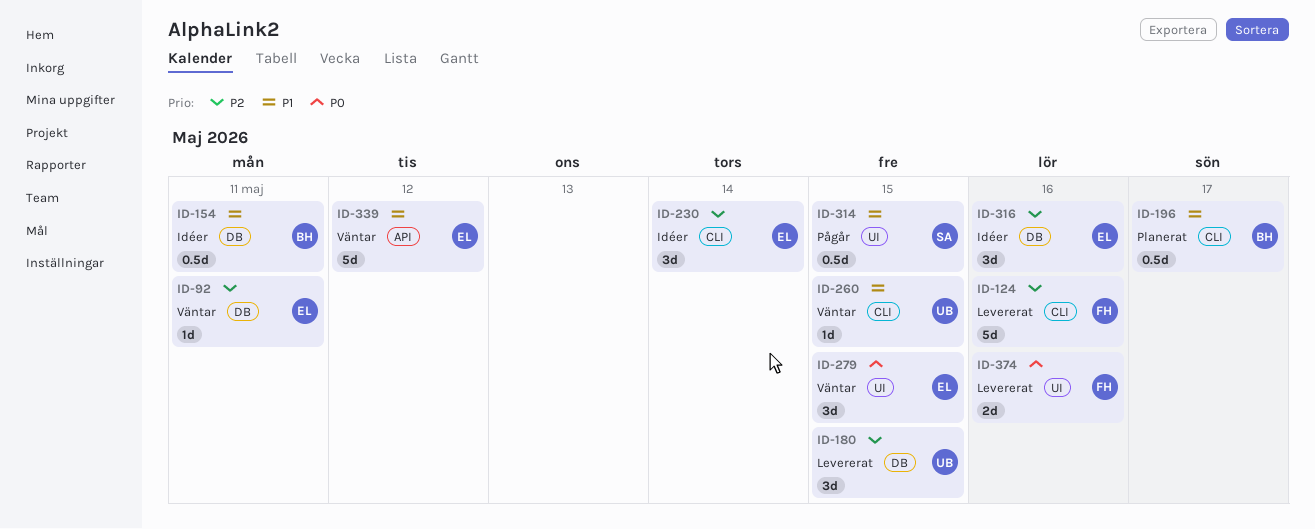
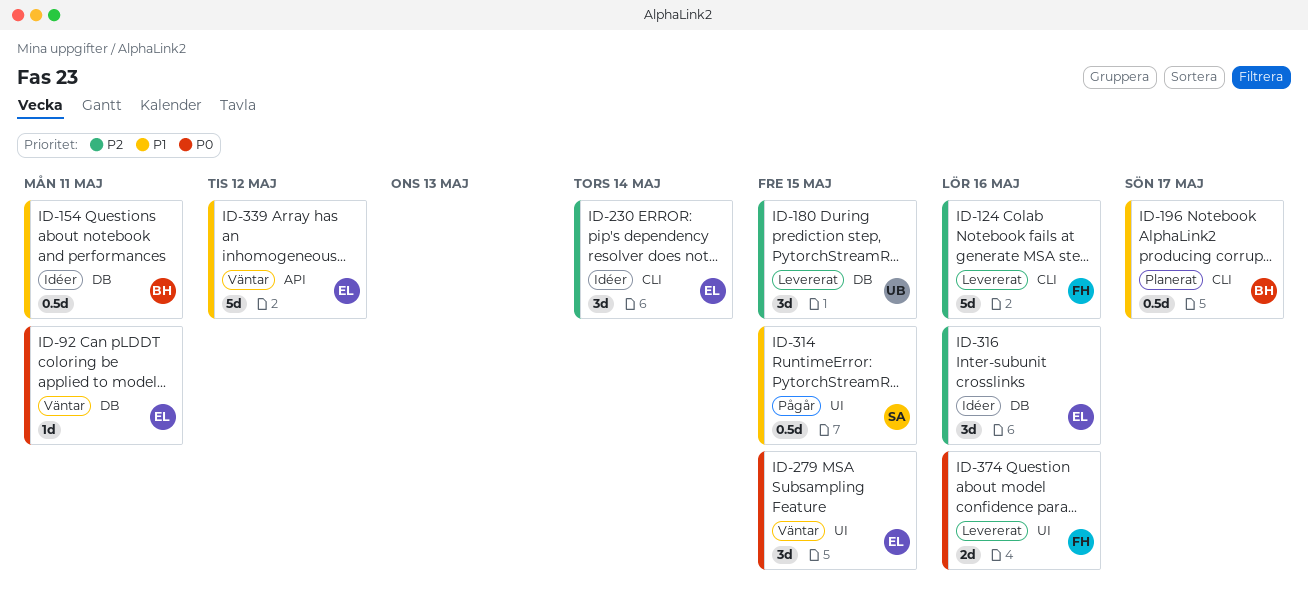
ID-92, priority: P2 -> P0
ID-260: present -> none

